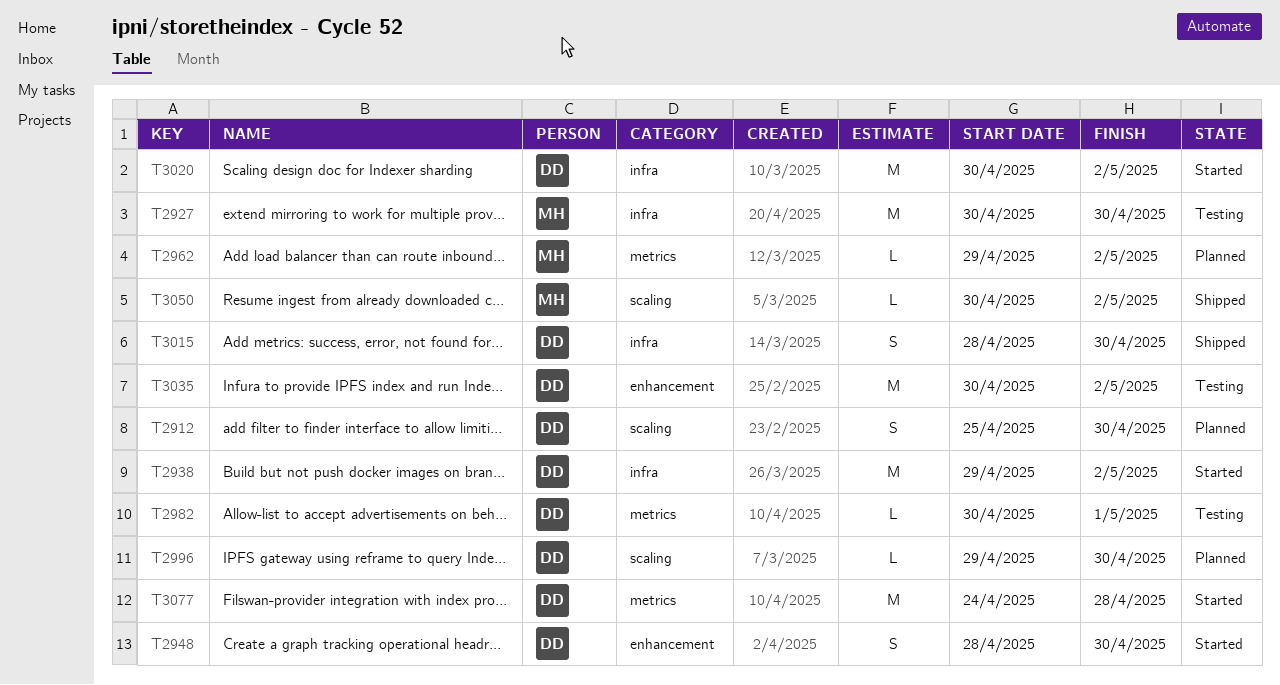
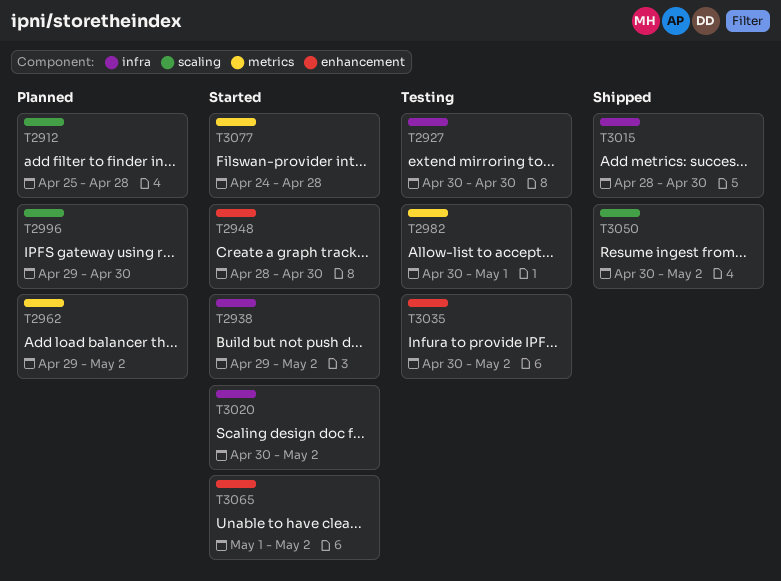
T2912, due: Apr 30 -> Apr 28
T3065: none -> present

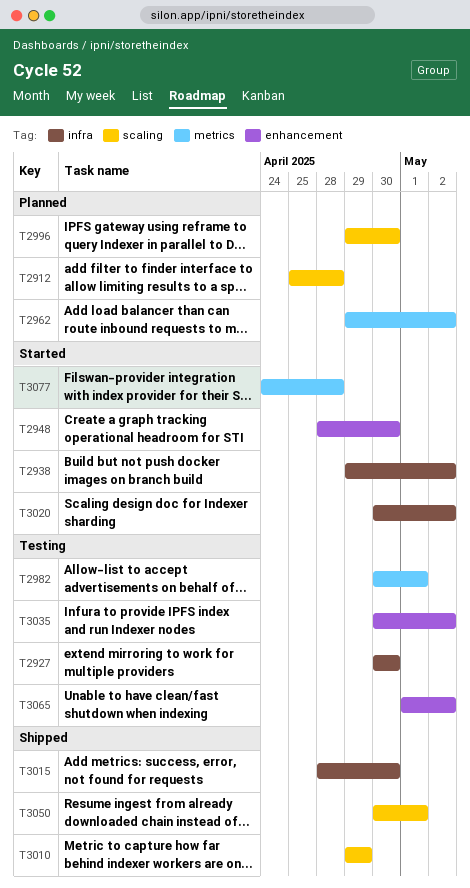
T3010: none -> present
T3050, due: May 2 -> May 1
T3065, status: Started -> Testing

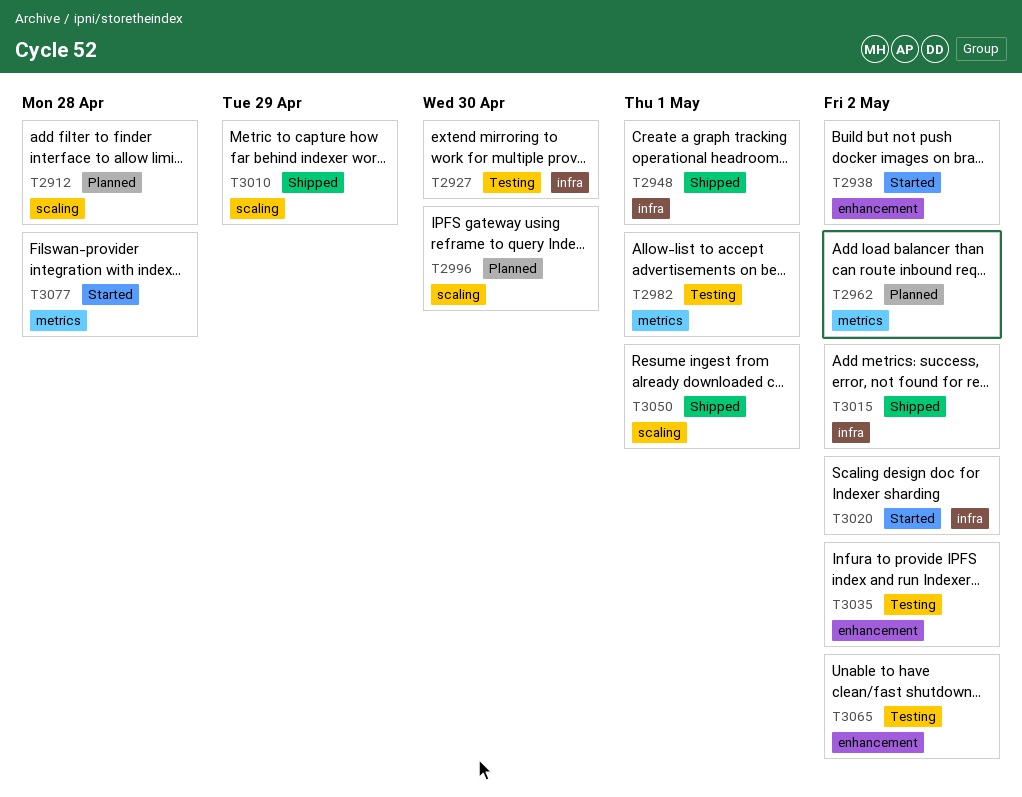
T2938, label: infra -> enhancement
T2948, status: Started -> Shipped
T2948, label: enhancement -> infra
T2948, due: Apr 30 -> May 1
T3015, due: Apr 30 -> May 2

